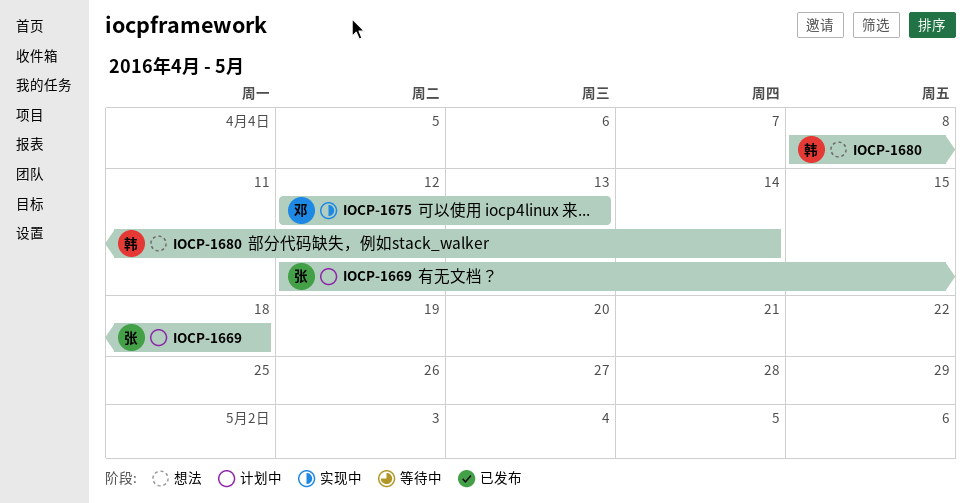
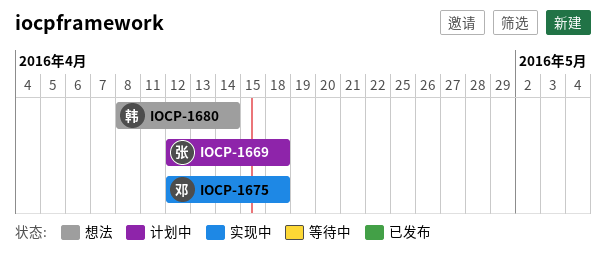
IOCP-1675, due: Apr 13 -> Apr 18

